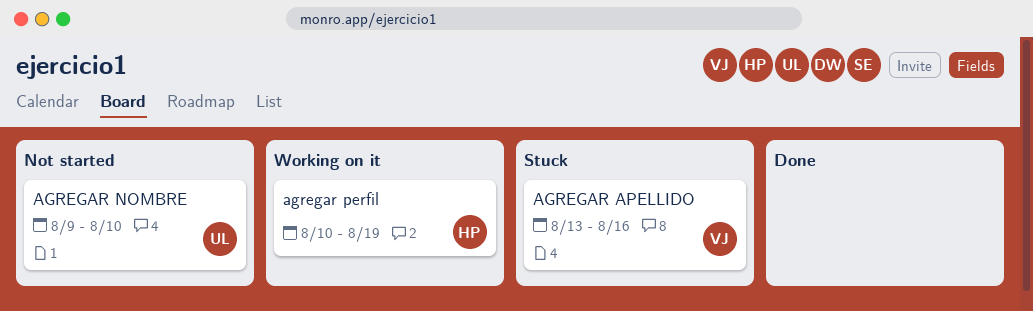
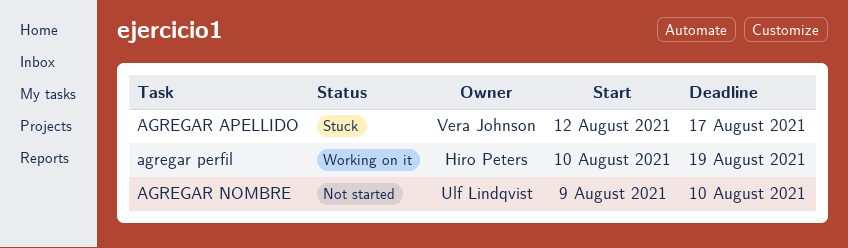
AGREGAR APELLIDO, start: Aug 13 -> Aug 12
AGREGAR APELLIDO, due: Aug 16 -> Aug 17

